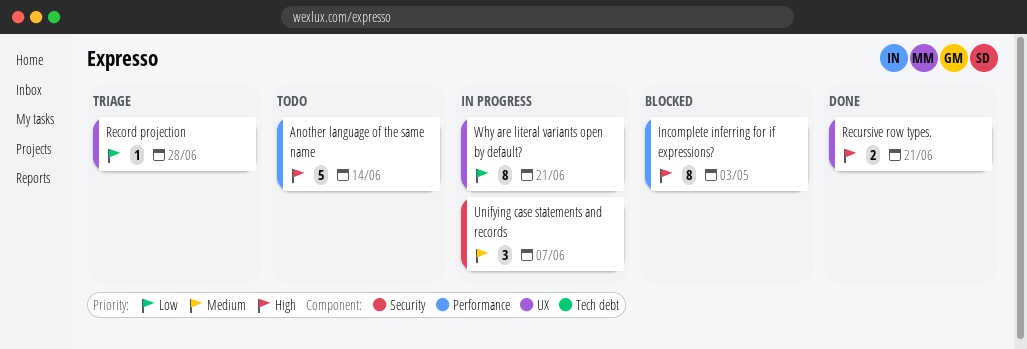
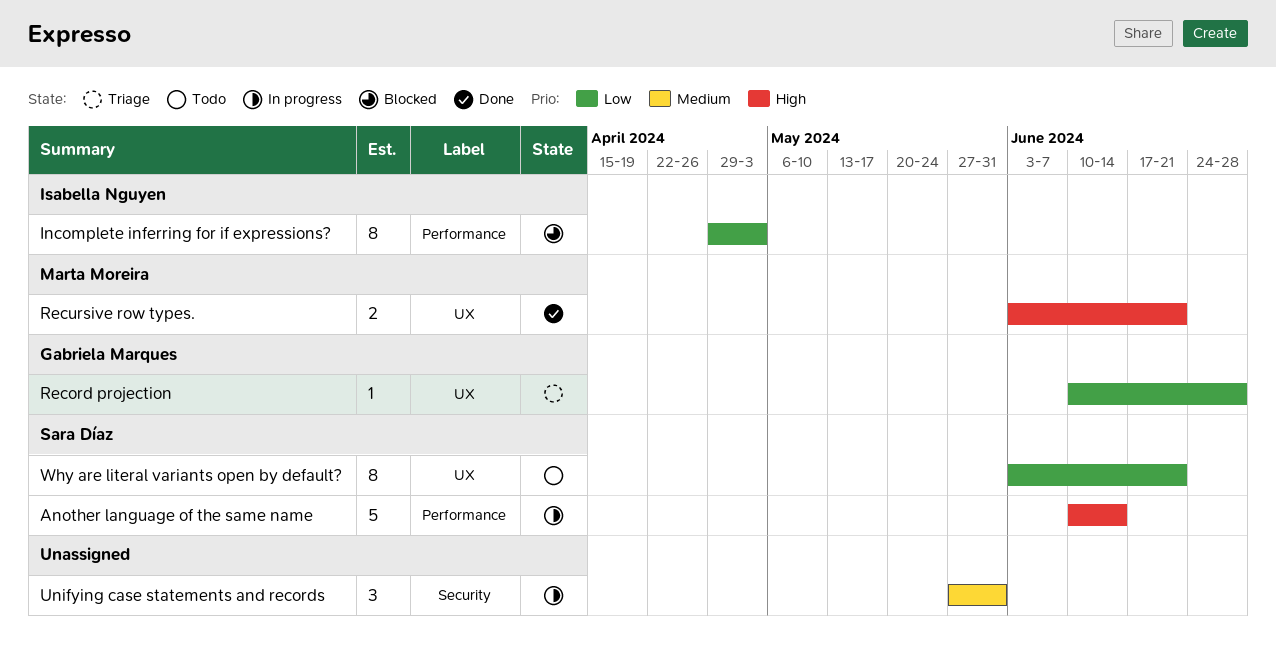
Another language of the same name, status: Todo -> In progress
Incomplete inferring for if expressions?, priority: High -> Low
Unifying case statements and records, due: Jun 7 -> May 31
Why are literal variants open by default?, status: In progress -> Todo

